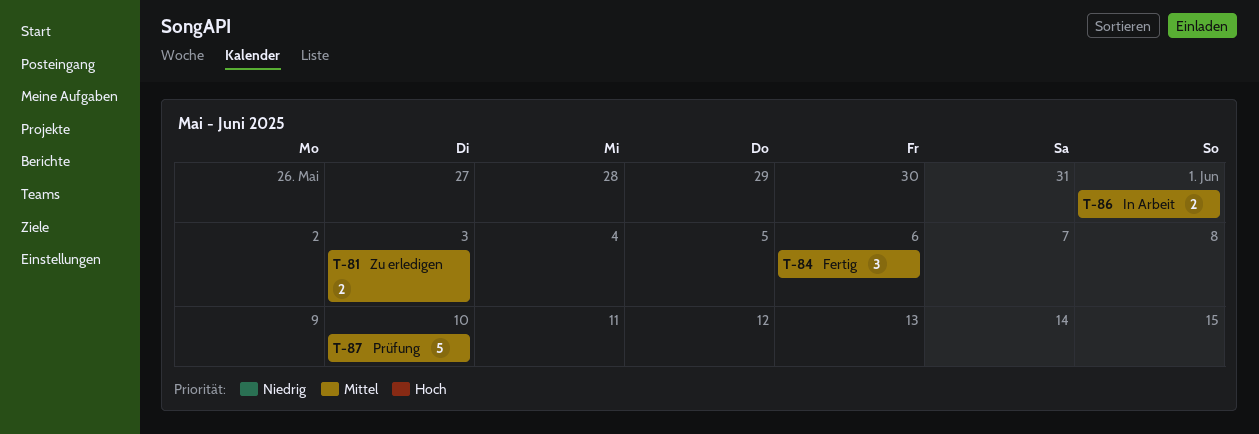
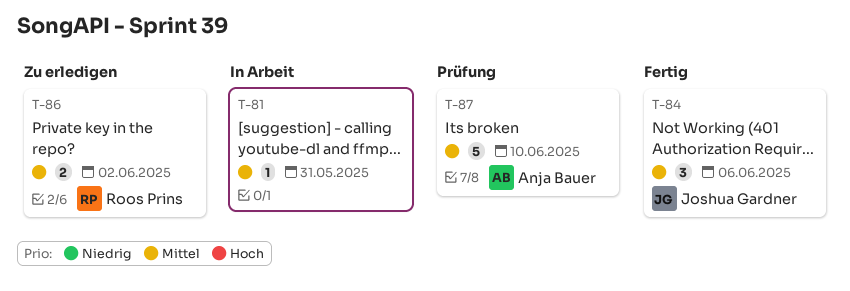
T-81, status: Zu erledigen -> In Arbeit
T-81, estimate: 2 -> 1
T-81, due: Jun 3 -> May 31
T-86, status: In Arbeit -> Zu erledigen
T-86, due: Jun 1 -> Jun 2

